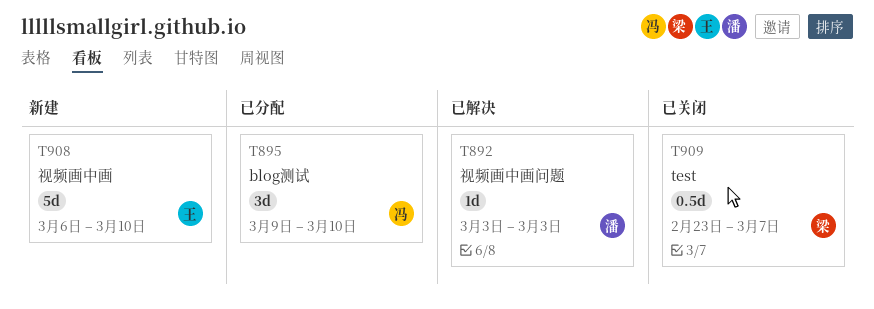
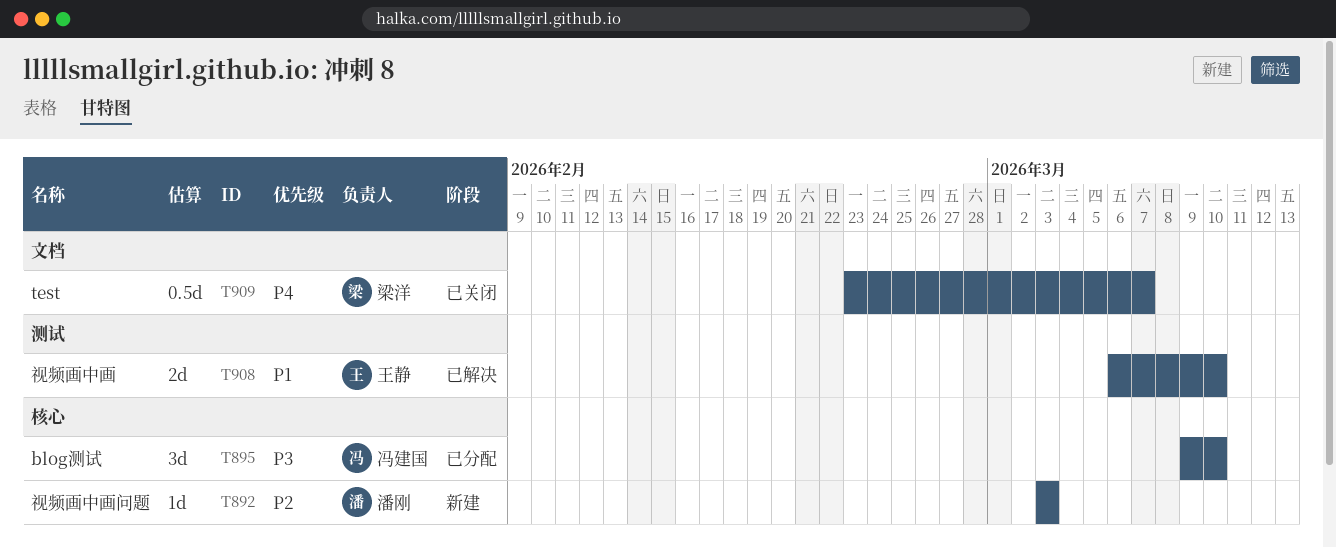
T892, status: 已解决 -> 新建
T908, status: 新建 -> 已解决
T908, estimate: 5d -> 2d

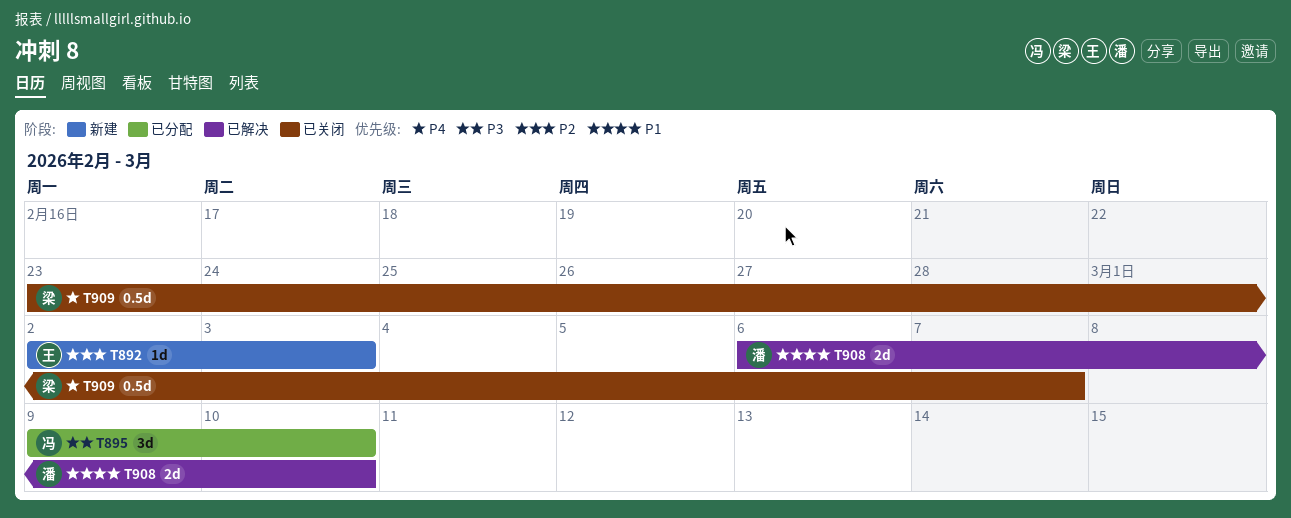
T892, owner: 潘刚 -> 王静
T892, start: Mar 3 -> Mar 2
T908, owner: 王静 -> 潘刚

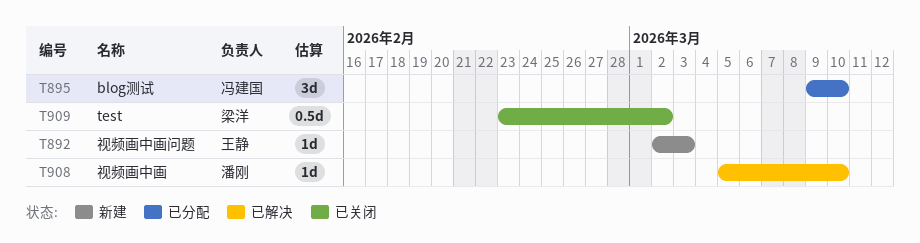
T908, estimate: 2d -> 1d
T908, start: Mar 6 -> Mar 5
T909, due: Mar 7 -> Mar 2

